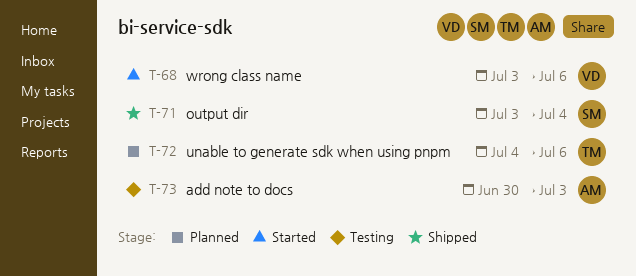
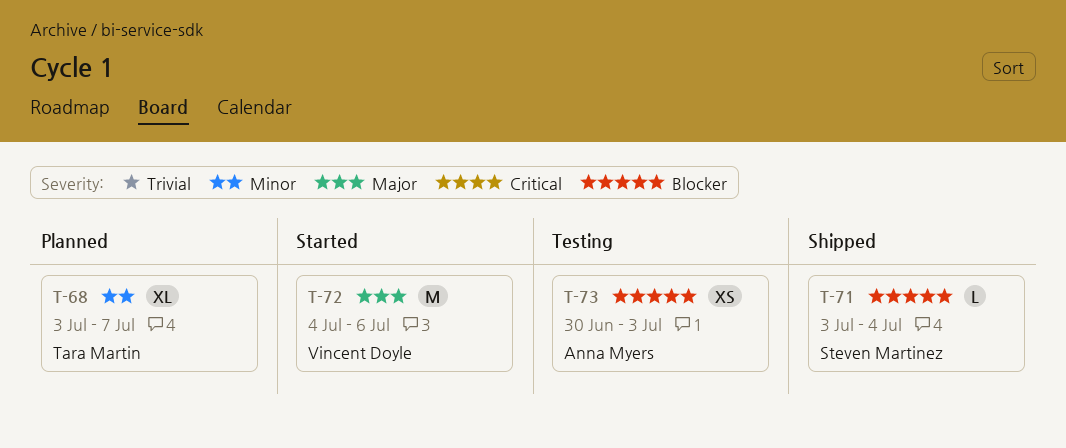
T-68, status: Started -> Planned
T-68, owner: Vincent Doyle -> Tara Martin
T-68, due: Jul 6 -> Jul 7
T-72, status: Planned -> Started
T-72, owner: Tara Martin -> Vincent Doyle

